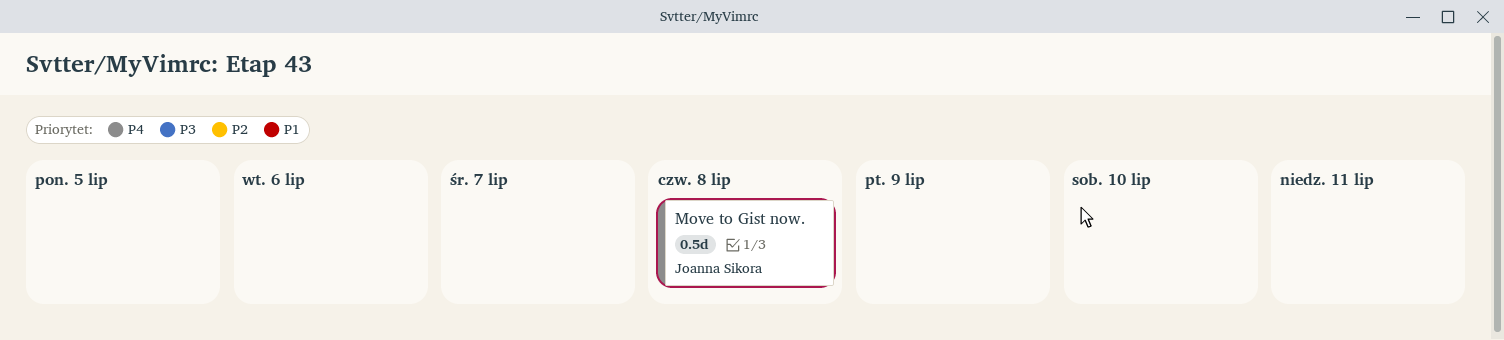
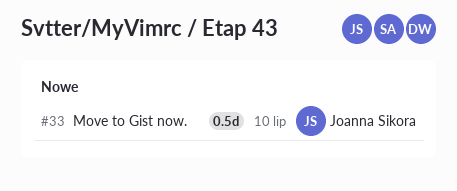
Move to Gist now., due: Jul 8 -> Jul 10

